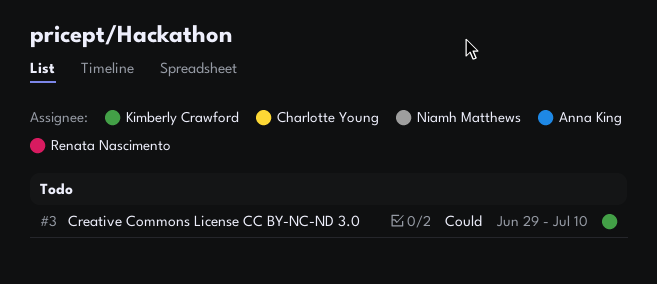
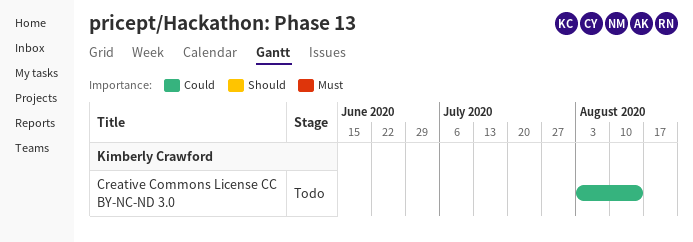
Creative Commons License CC BY-NC-ND 3.0, start: Jun 29 -> Aug 3
Creative Commons License CC BY-NC-ND 3.0, due: Jul 10 -> Aug 14

